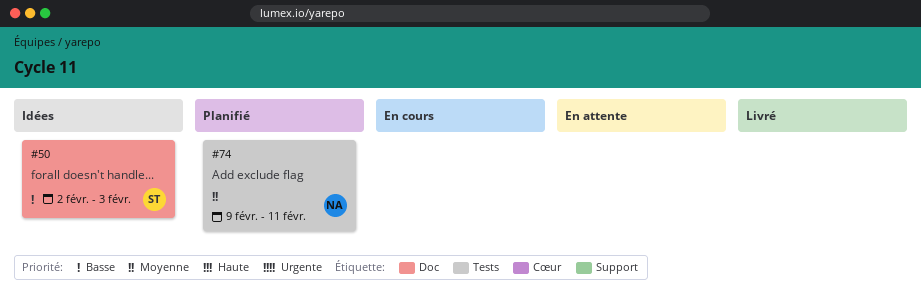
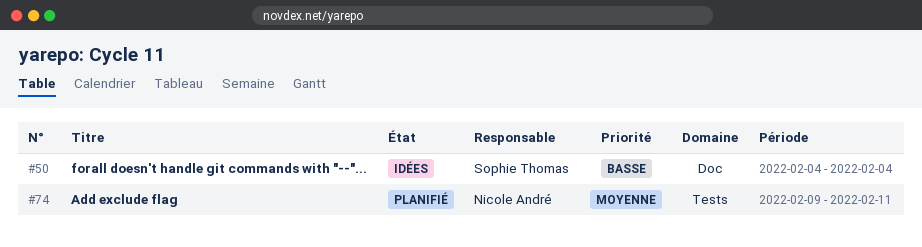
#50, start: Feb 2 -> Feb 4
#50, due: Feb 3 -> Feb 4

